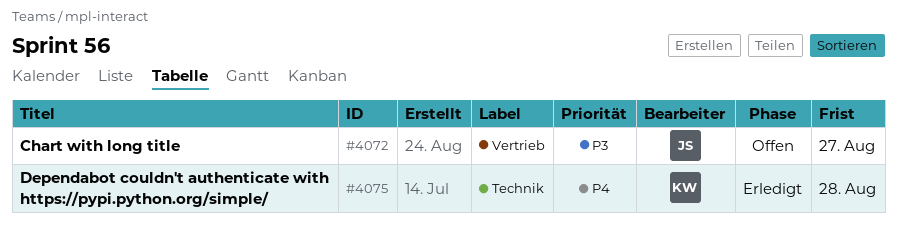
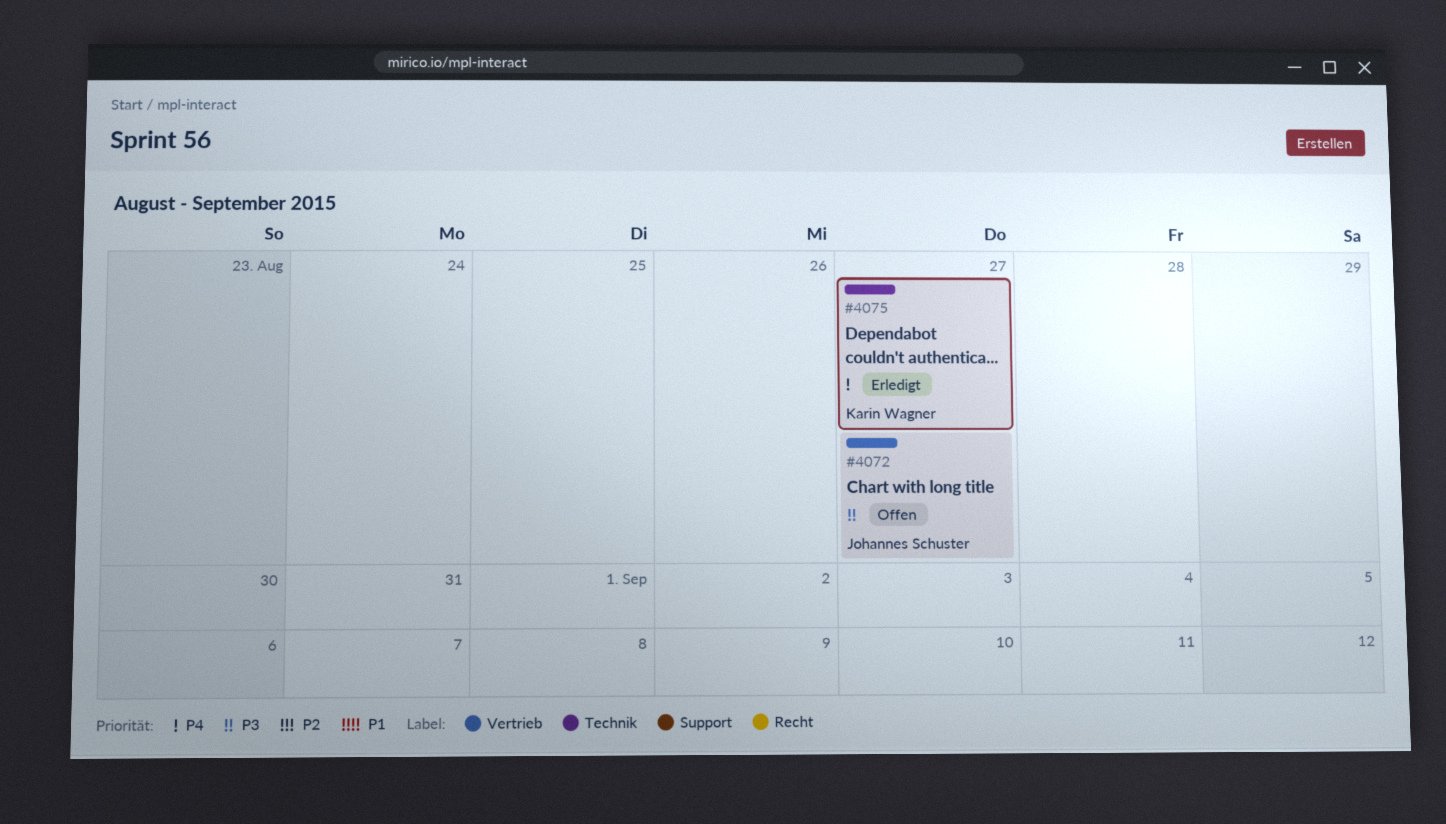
#4075, due: Aug 28 -> Aug 27

